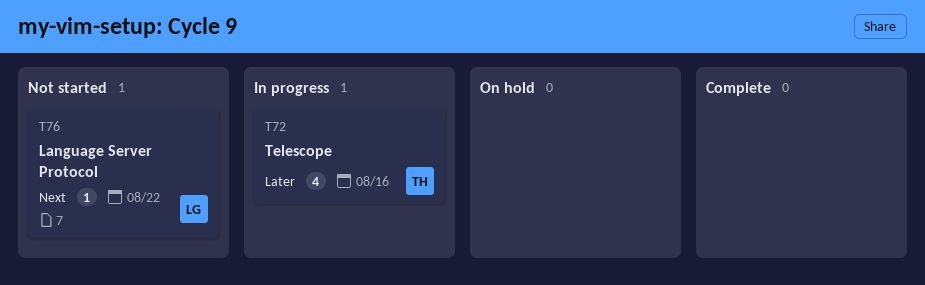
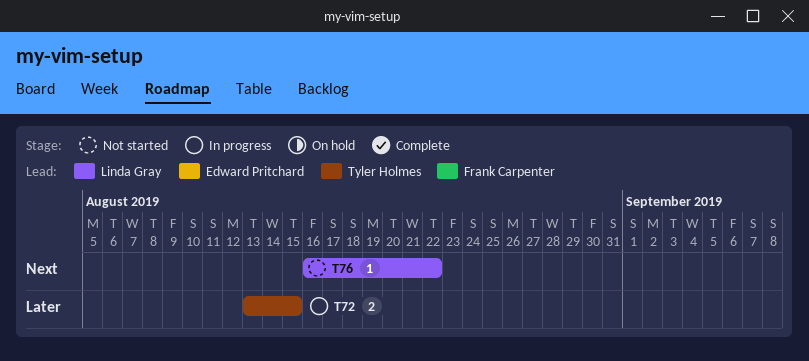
T72, estimate: 4 -> 2
T72, due: Aug 16 -> Aug 15

